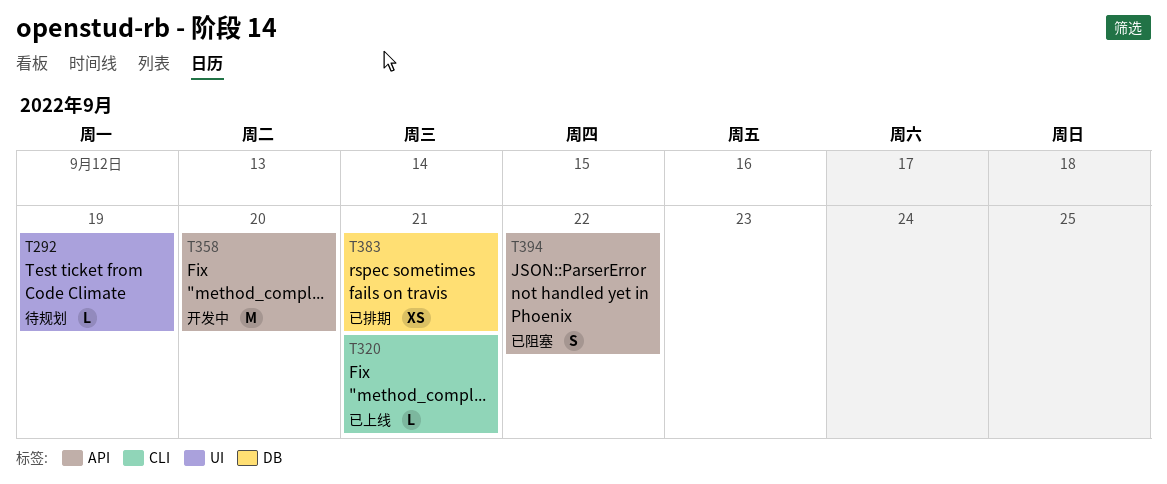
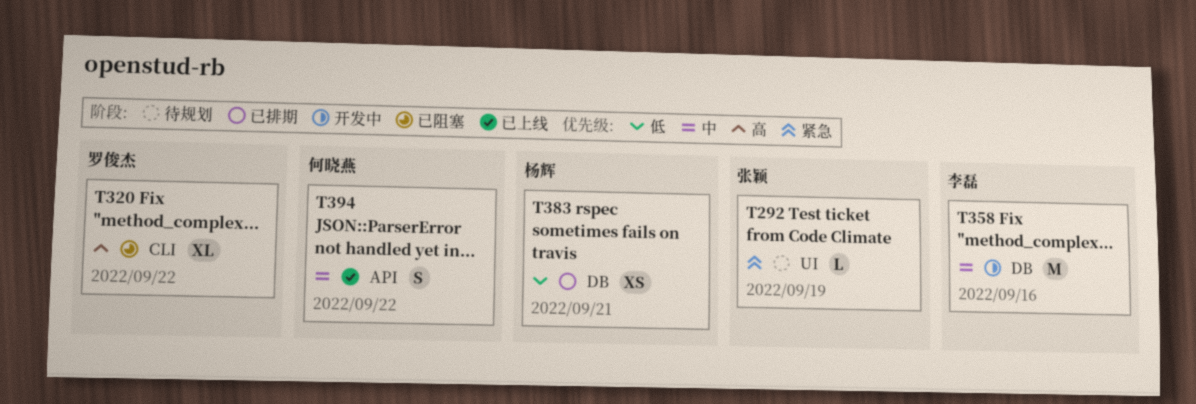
T320, status: 已上线 -> 已阻塞
T320, estimate: L -> XL
T320, due: Sep 21 -> Sep 22
T358, label: API -> DB
T358, due: Sep 20 -> Sep 16
T394, status: 已阻塞 -> 已上线

